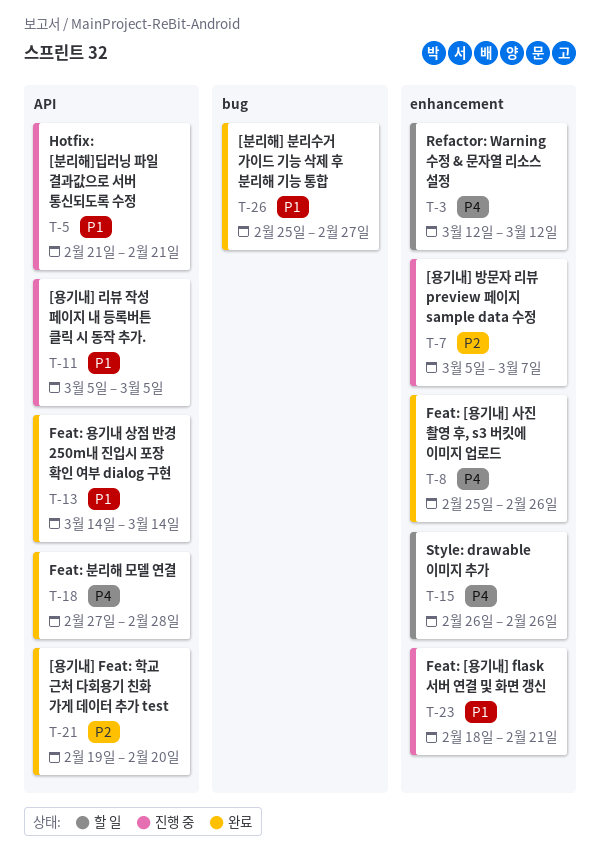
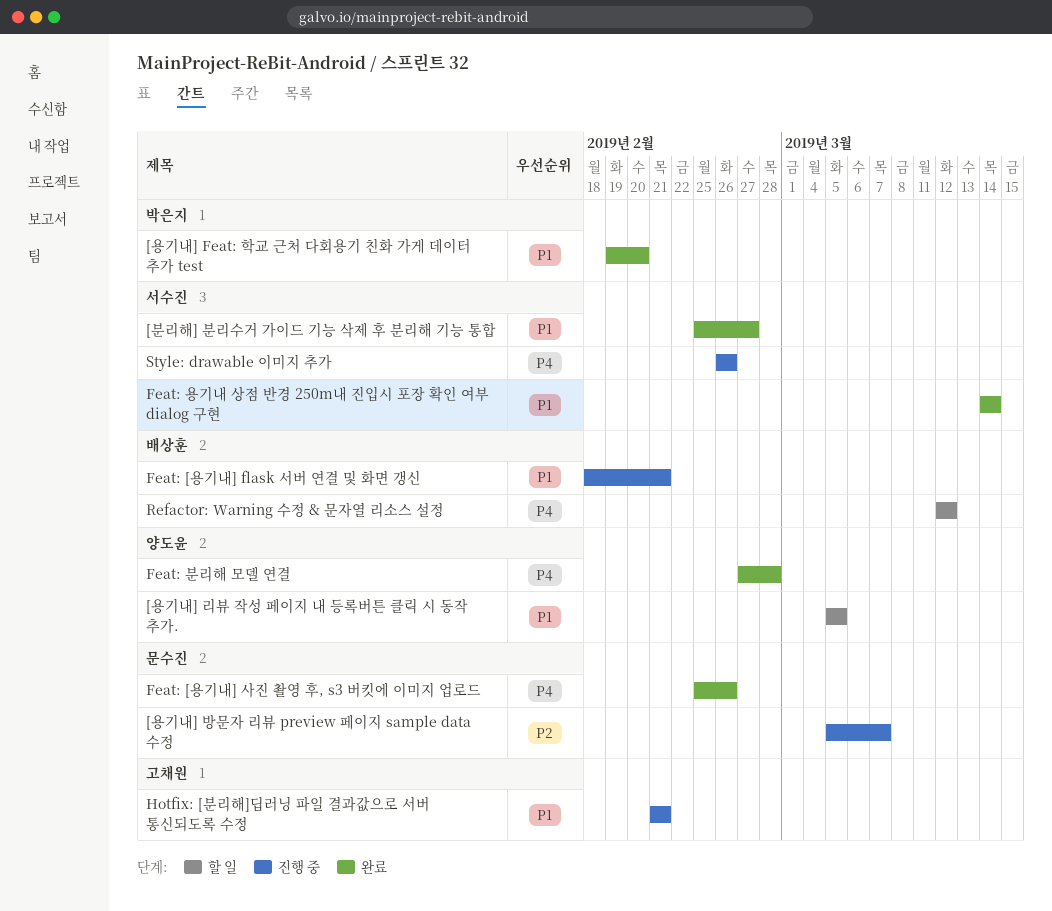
[용기내] Feat: 학교 근처 다회용기 친화 가게 데이터 추가 test, priority: P2 -> P1
[용기내] 리뷰 작성 페이지 내 등록버튼 클릭 시 동작 추가., status: 진행 중 -> 할 일
Style: drawable 이미지 추가, status: 할 일 -> 진행 중

